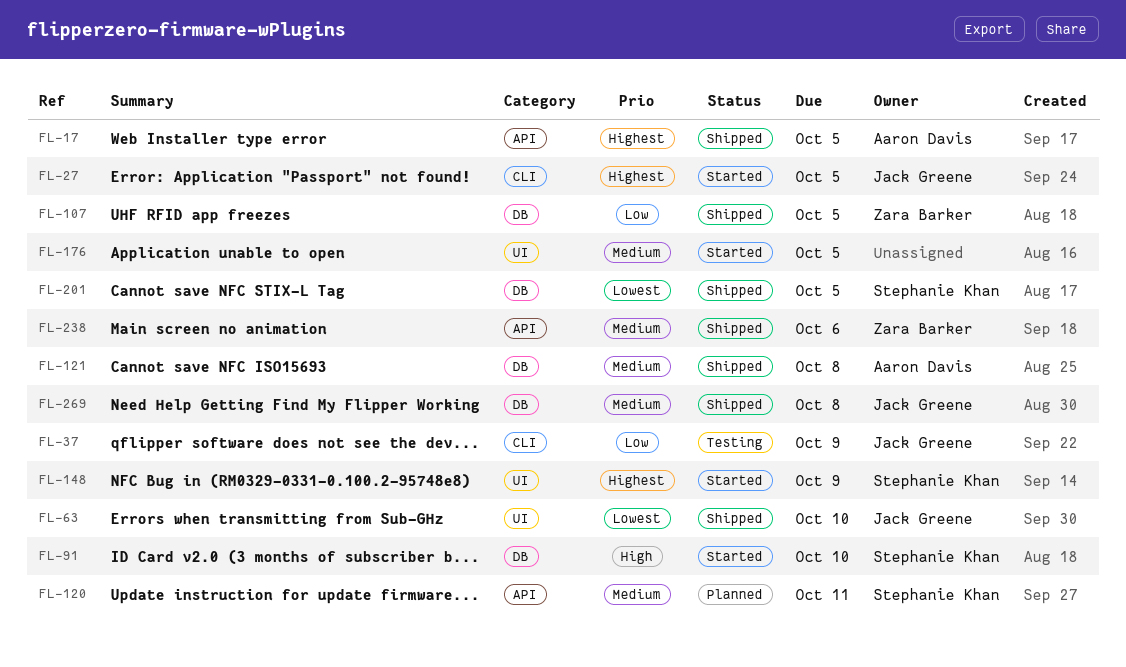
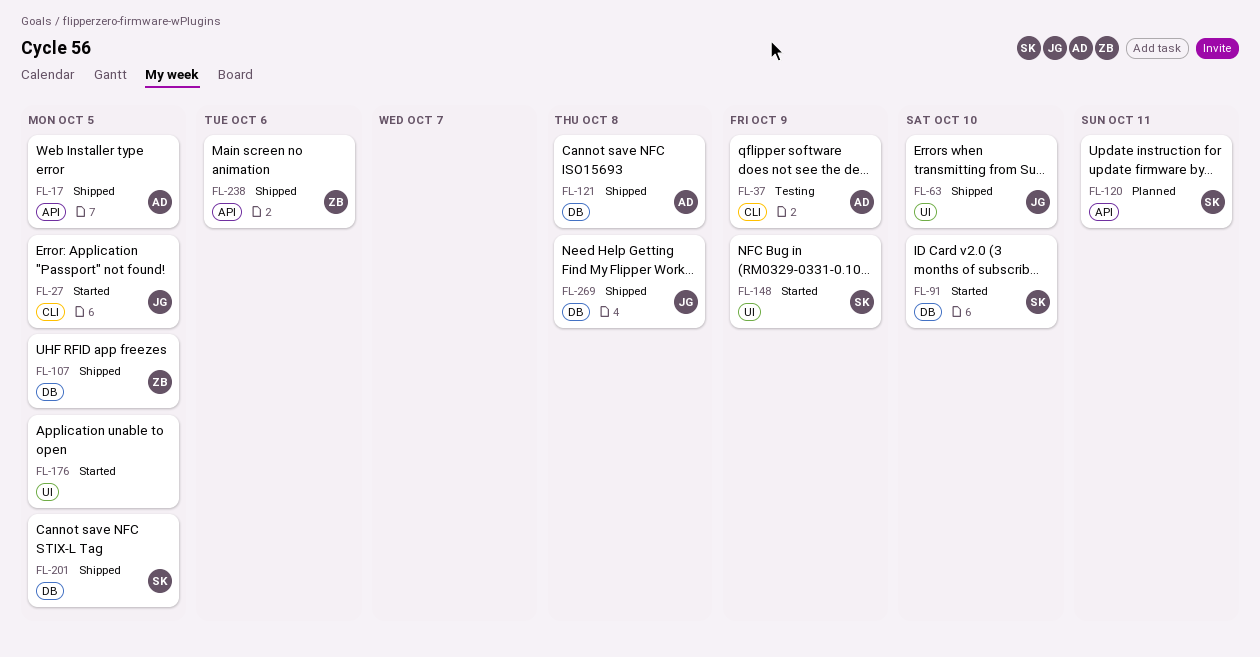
FL-37, owner: Jack Greene -> Aaron Davis

